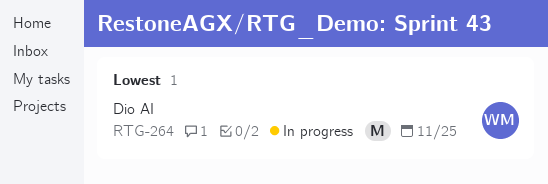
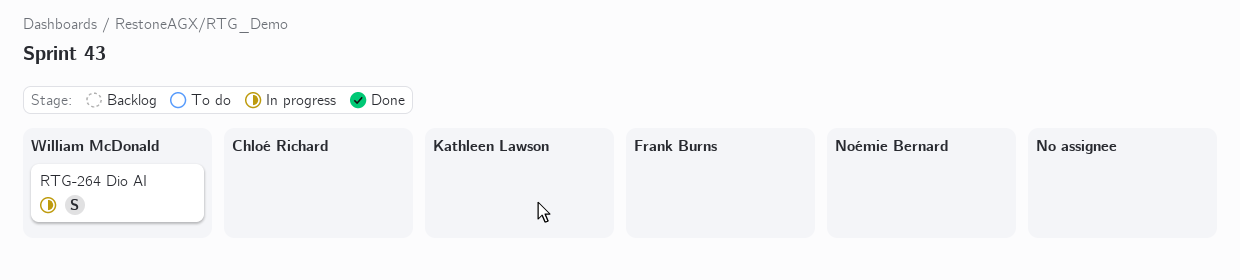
RTG-264, estimate: M -> S

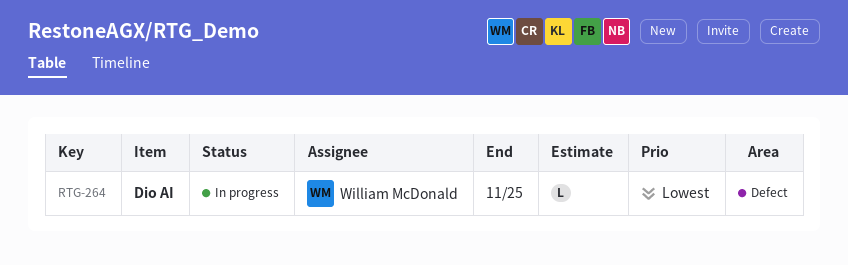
RTG-264, estimate: S -> L

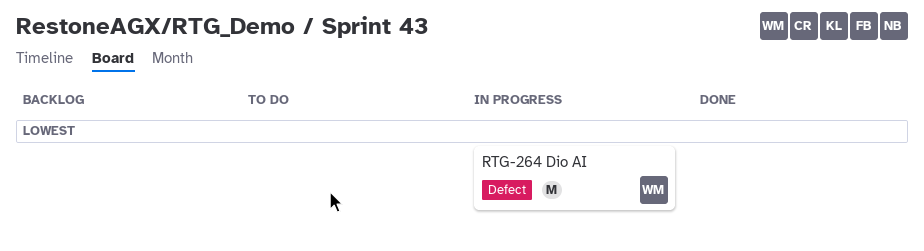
RTG-264, estimate: L -> M

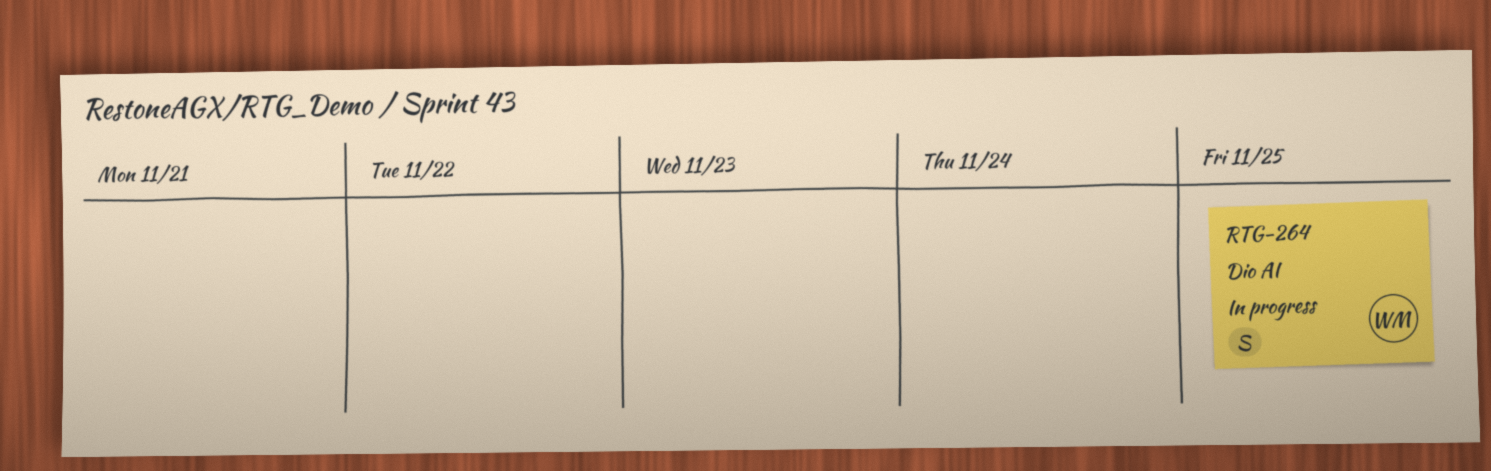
RTG-264, estimate: M -> S

